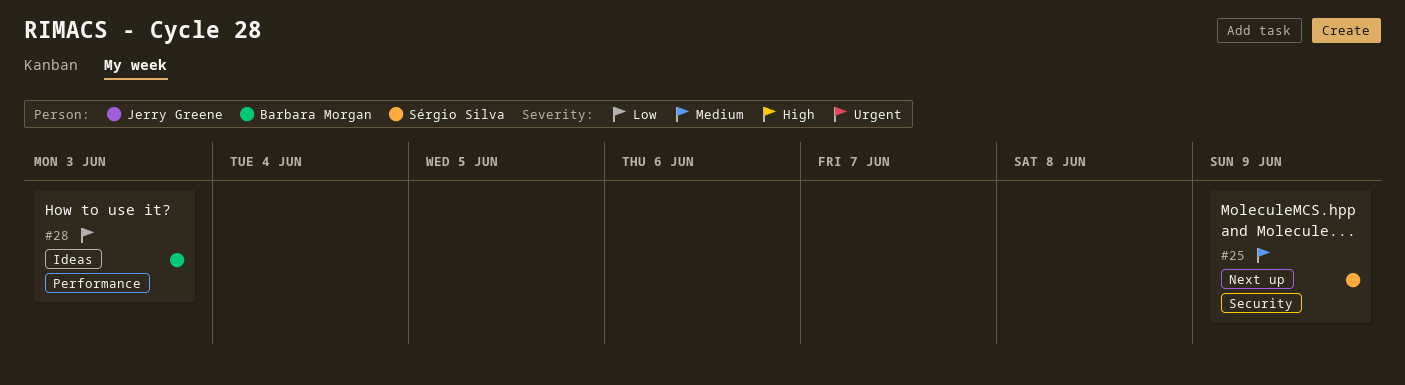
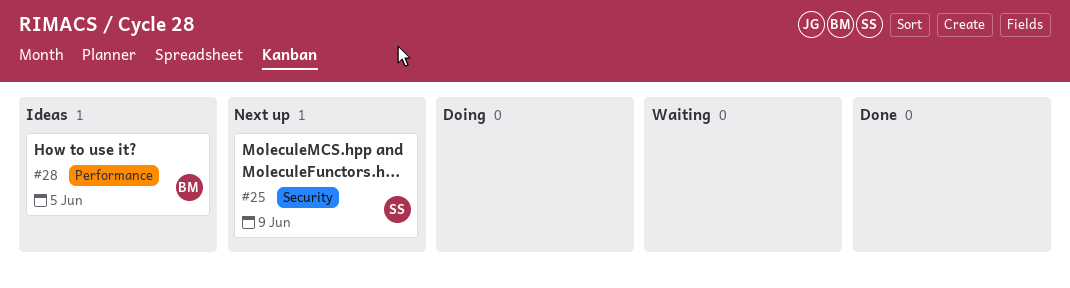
#28, due: Jun 3 -> Jun 5

